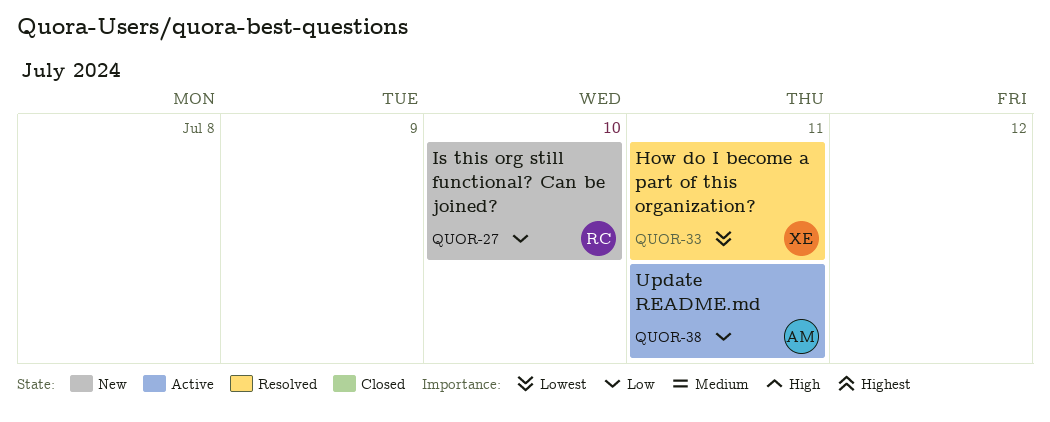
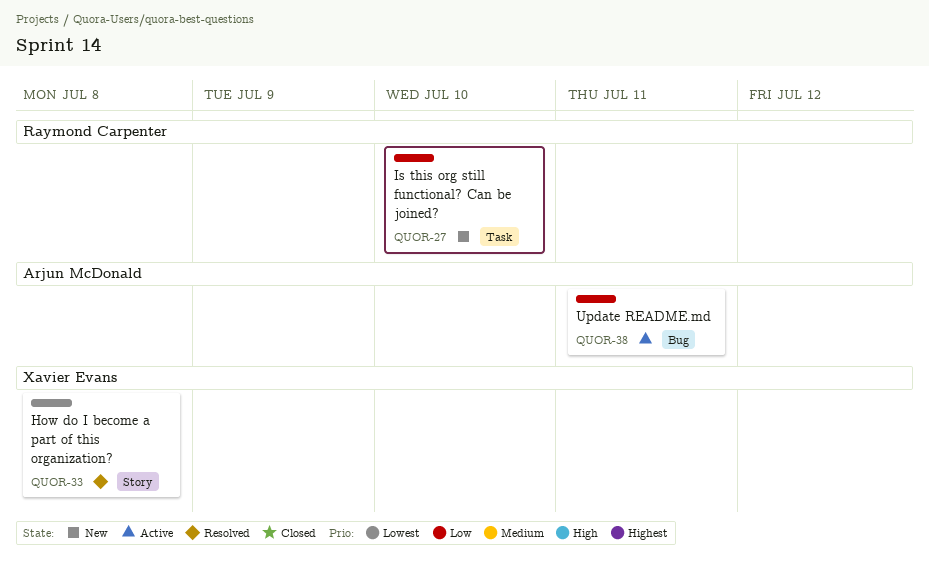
QUOR-33, due: Jul 11 -> Jul 8

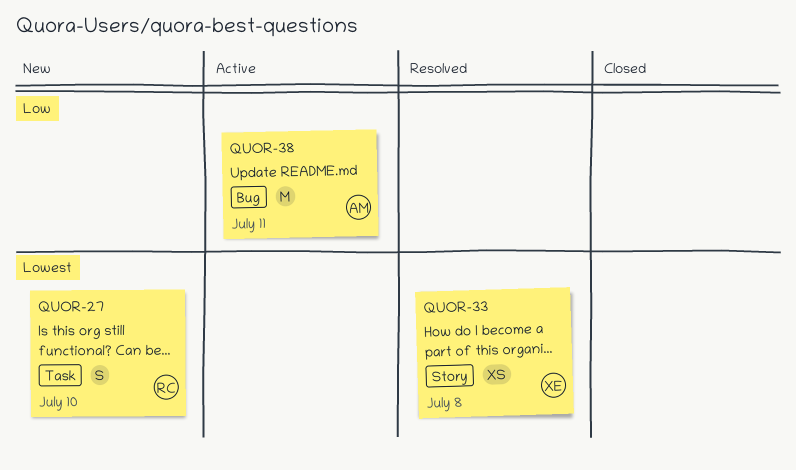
QUOR-27, priority: Low -> Lowest

